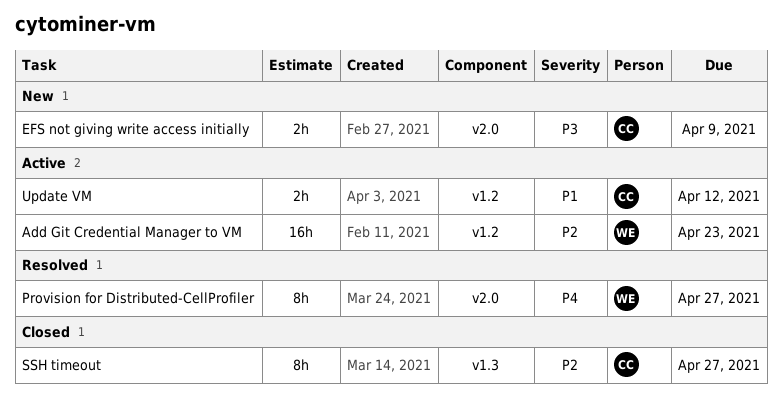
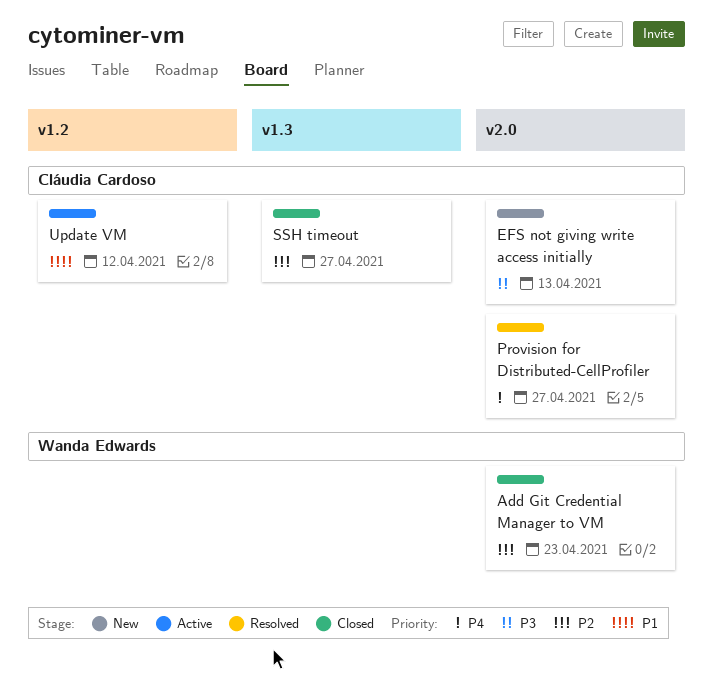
Add Git Credential Manager to VM, status: Active -> Closed
Add Git Credential Manager to VM, label: v1.2 -> v2.0
EFS not giving write access initially, due: Apr 9 -> Apr 13
Provision for Distributed-CellProfiler, owner: Wanda Edwards -> Cláudia Cardoso

